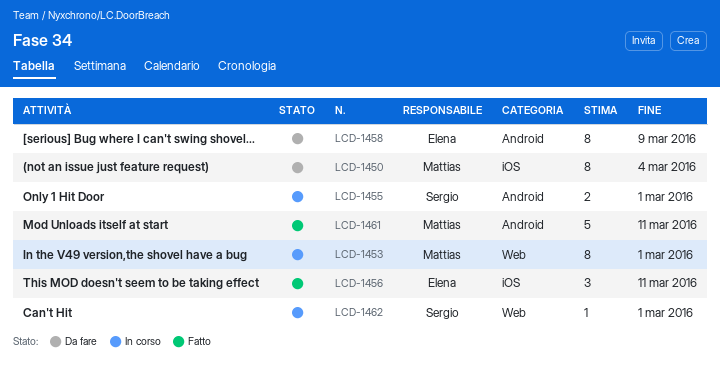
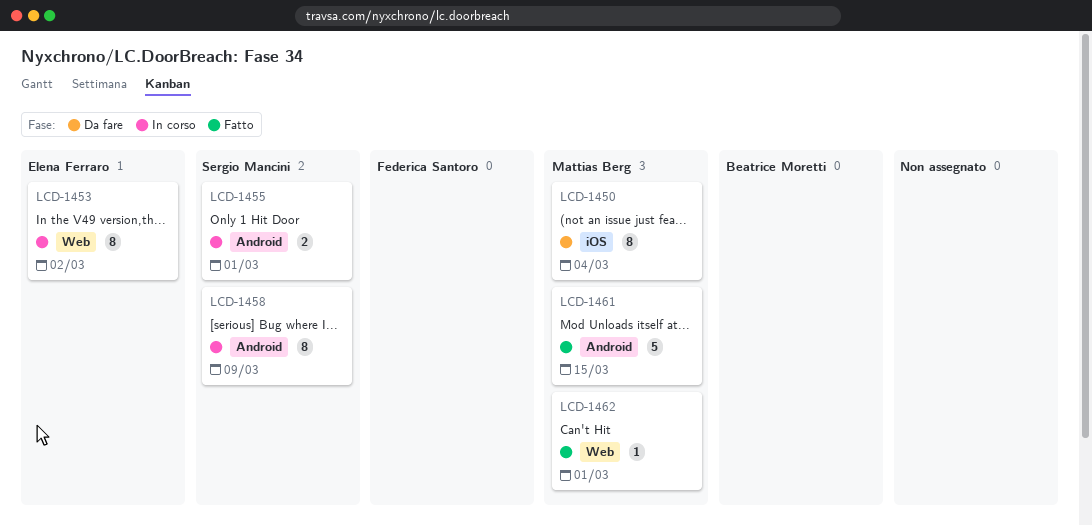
LCD-1453, owner: Mattias Berg -> Elena Ferraro
LCD-1453, due: Mar 1 -> Mar 2
LCD-1456: present -> none
LCD-1458, status: Da fare -> In corso
LCD-1458, owner: Elena Ferraro -> Sergio Mancini
LCD-1461, due: Mar 11 -> Mar 15
LCD-1462, status: In corso -> Fatto
LCD-1462, owner: Sergio Mancini -> Mattias Berg

